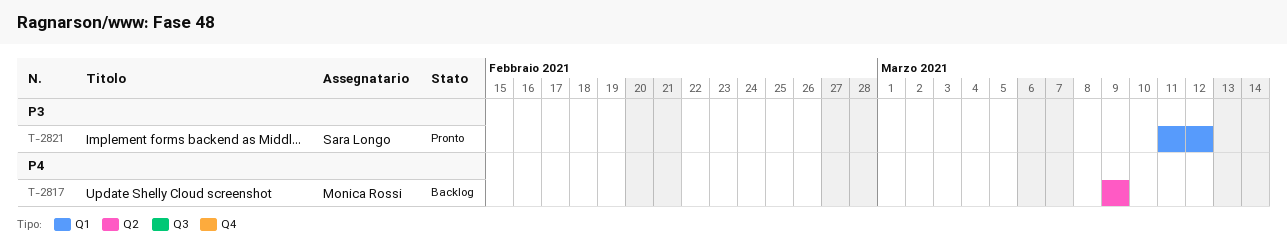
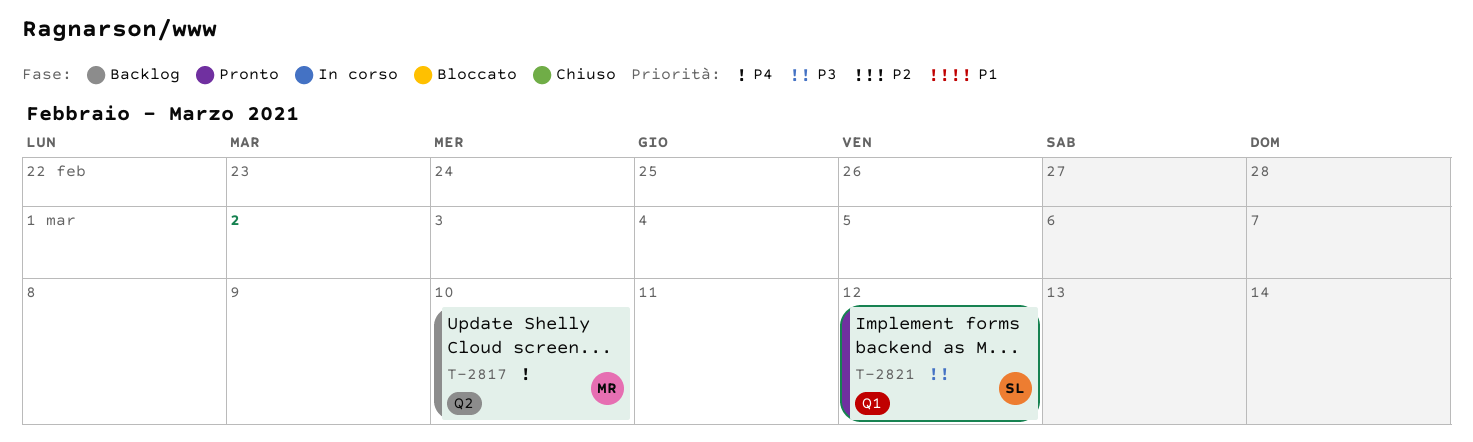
T-2817, due: Mar 9 -> Mar 10

